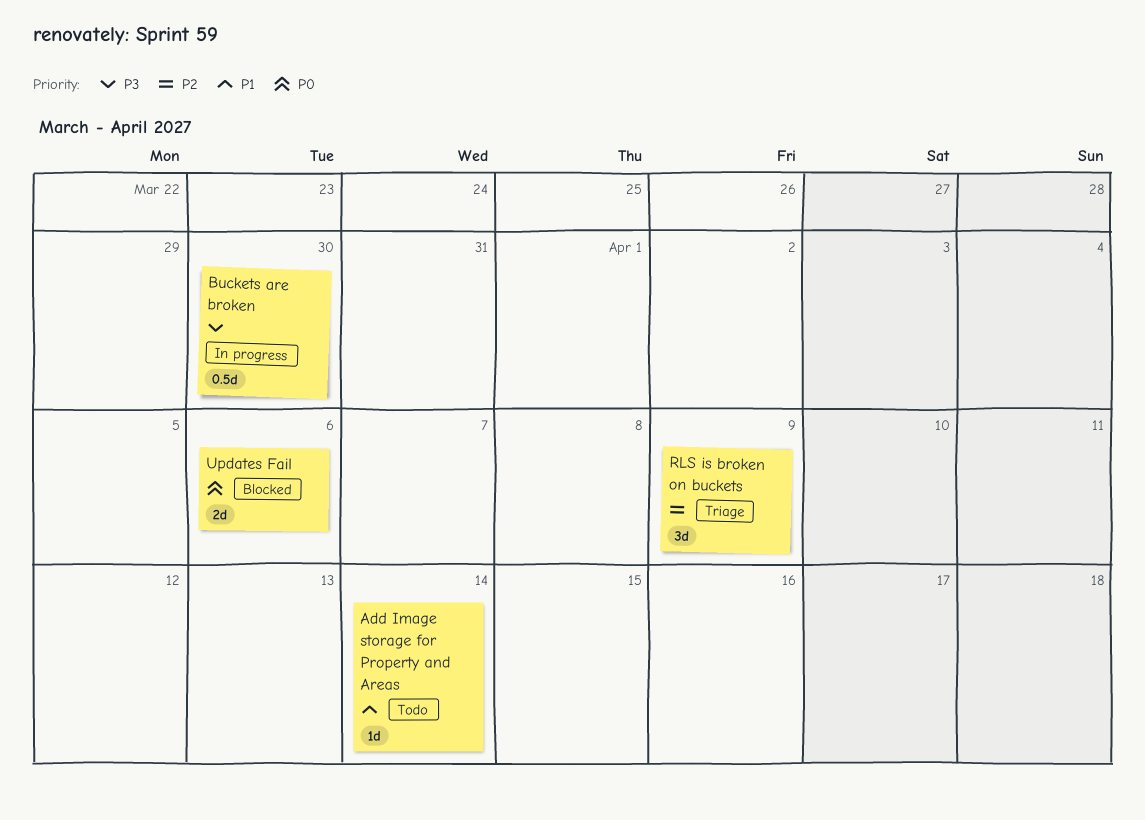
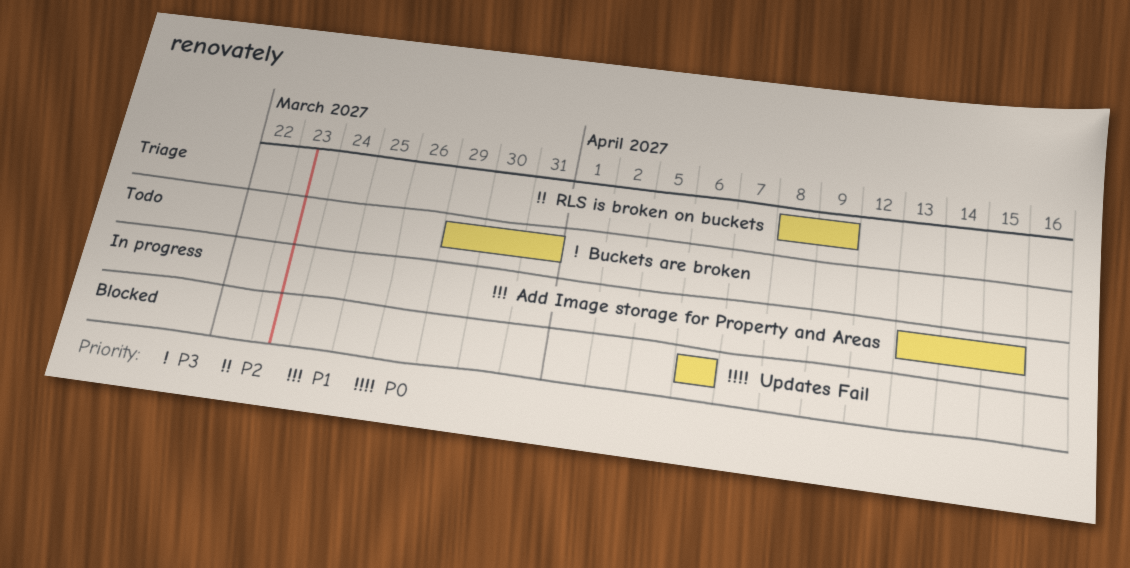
Add Image storage for Property and Areas, status: Todo -> In progress
Add Image storage for Property and Areas, due: Apr 14 -> Apr 15
Buckets are broken, status: In progress -> Todo
Buckets are broken, due: Mar 30 -> Mar 31

